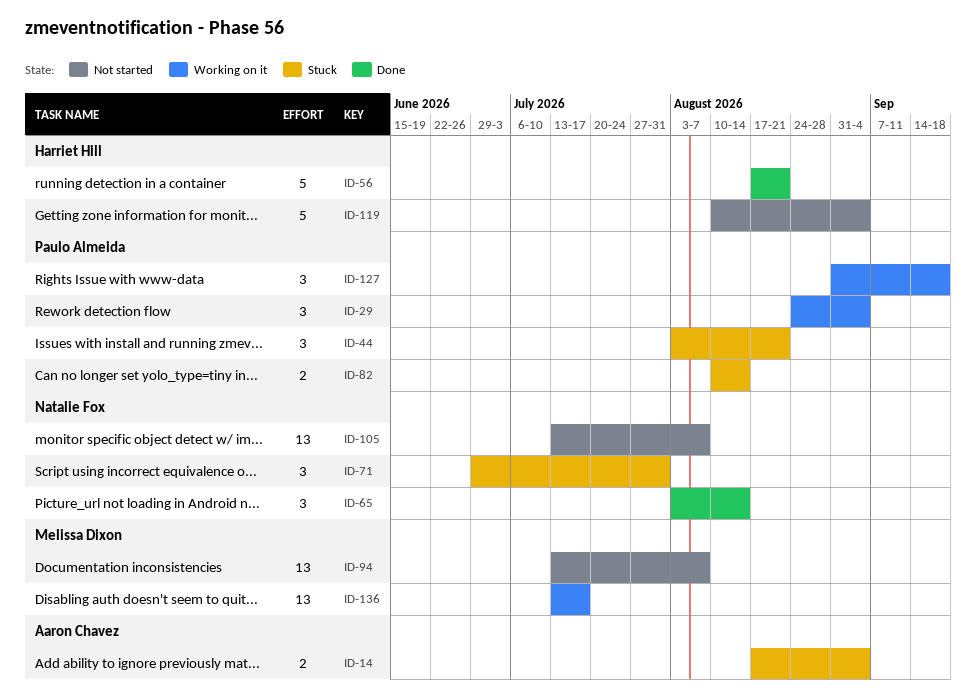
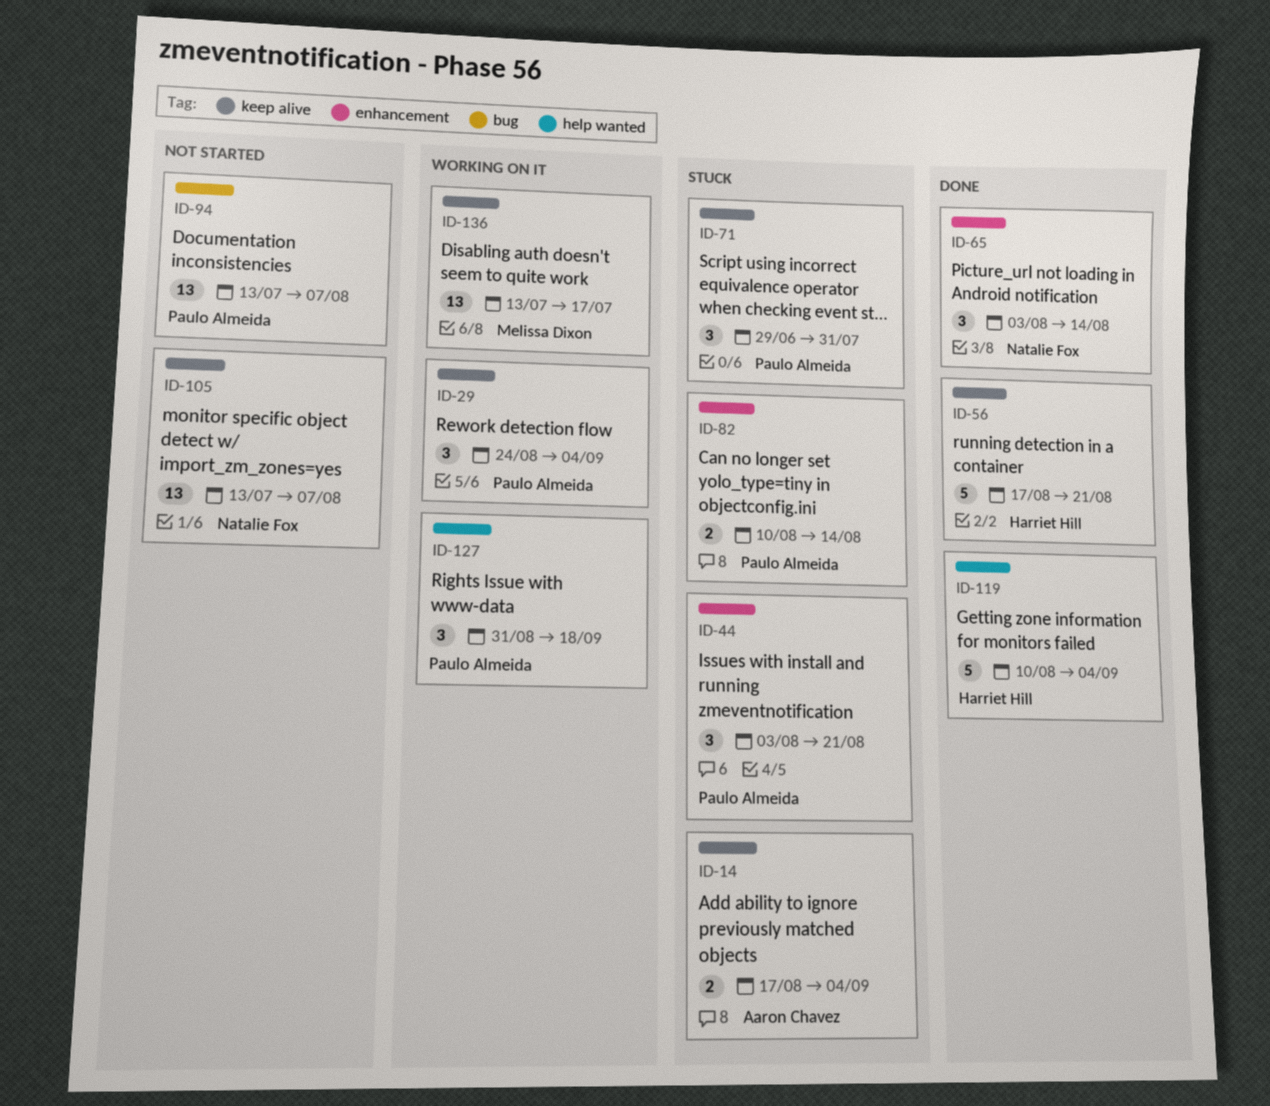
ID-71, owner: Natalie Fox -> Paulo Almeida
ID-94, owner: Melissa Dixon -> Paulo Almeida
ID-119, status: Not started -> Done

